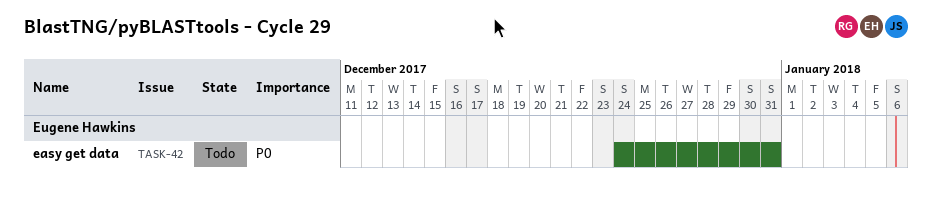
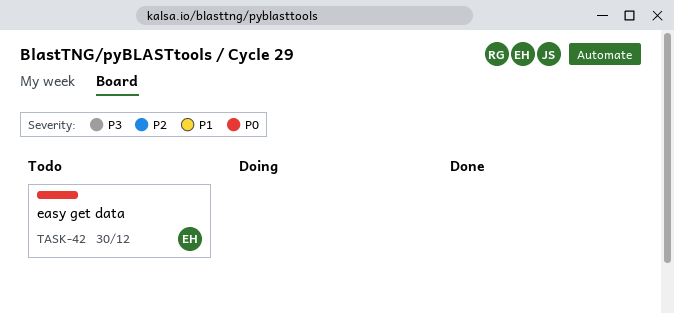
TASK-42, due: Dec 31 -> Dec 30

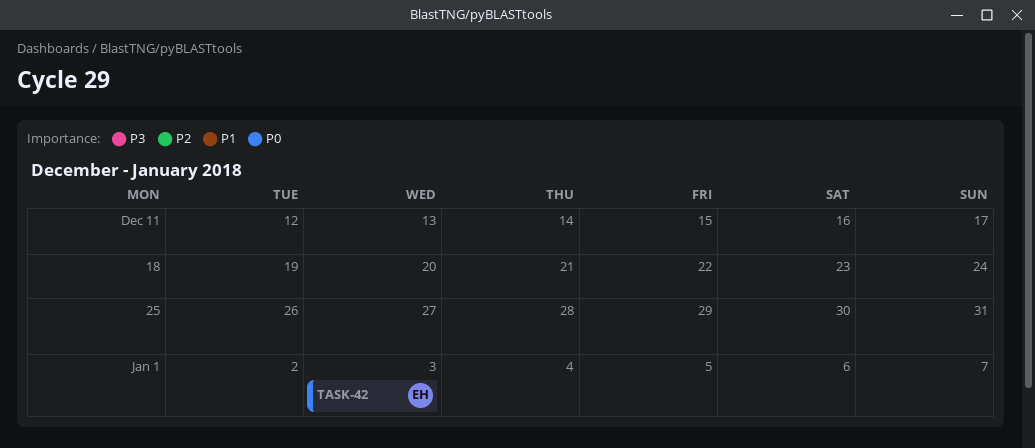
TASK-42, due: Dec 30 -> Jan 3

